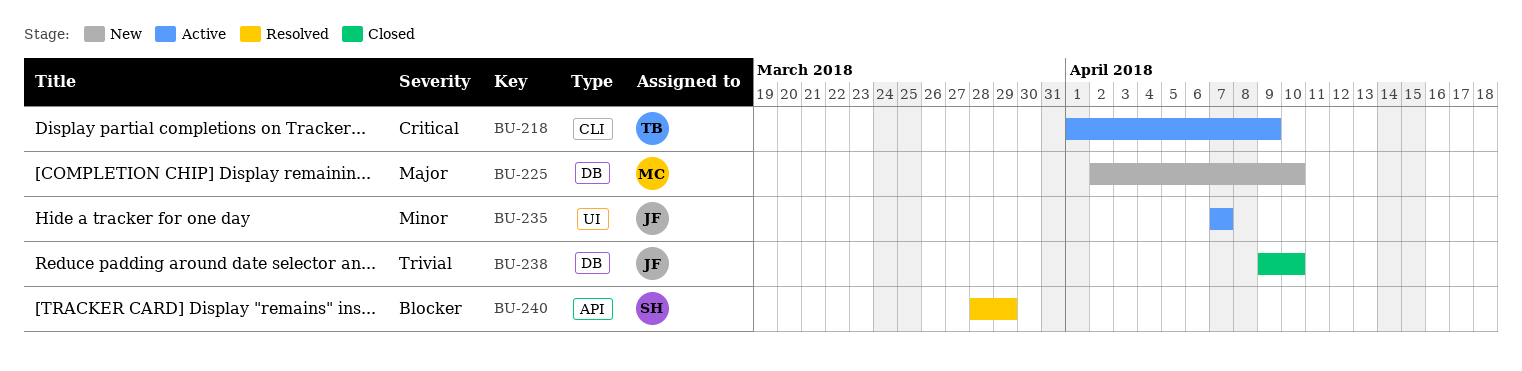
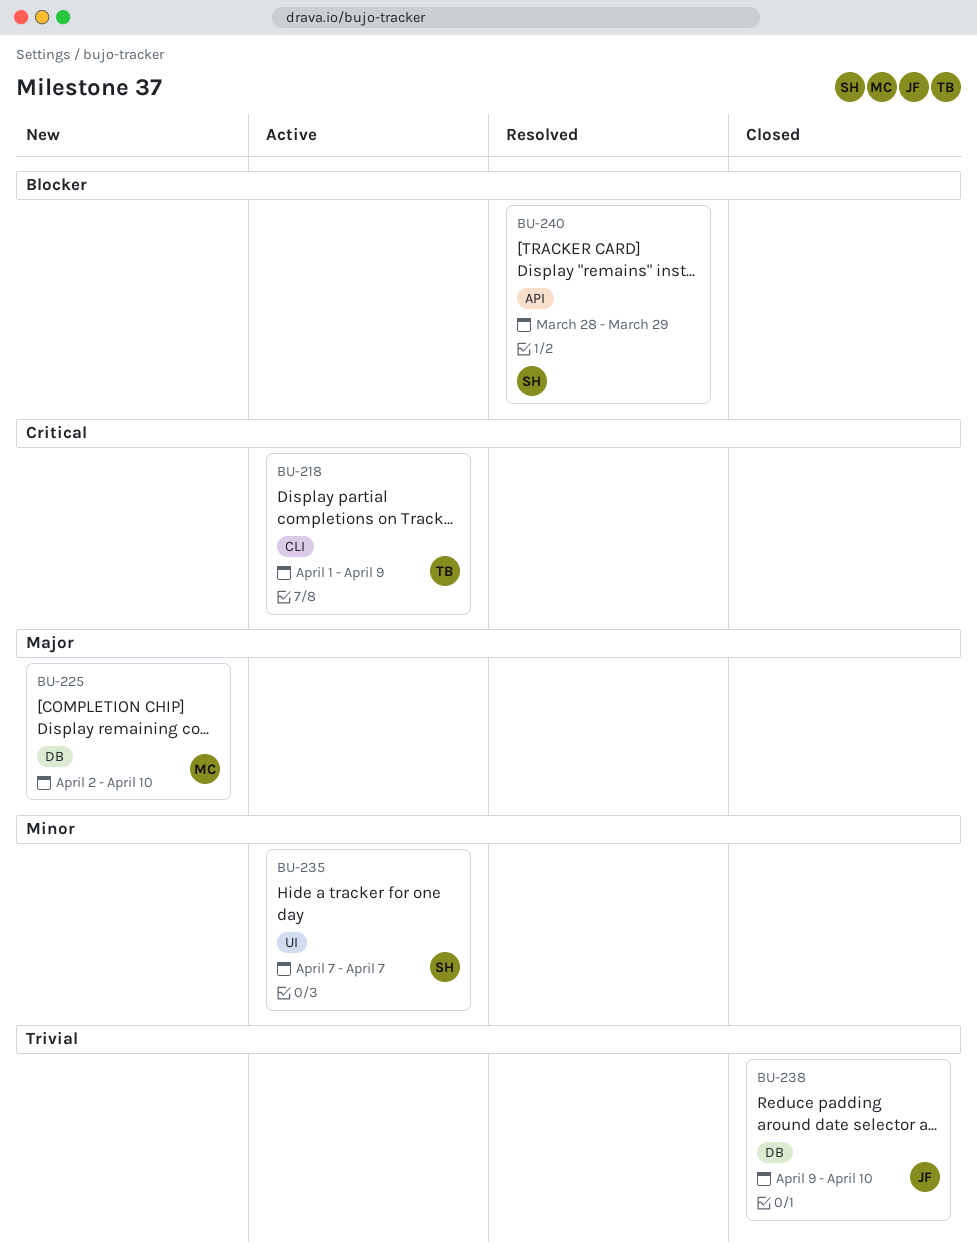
BU-235, owner: JF -> SH

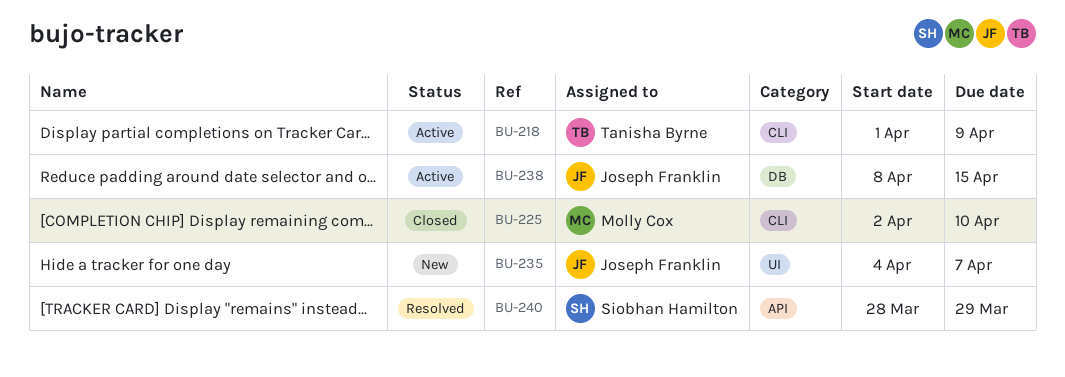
BU-225, status: New -> Closed
BU-225, label: DB -> CLI
BU-235, status: Active -> New
BU-235, owner: Siobhan Hamilton -> Joseph Franklin
BU-235, start: Apr 7 -> Apr 4
BU-238, status: Closed -> Active
BU-238, start: Apr 9 -> Apr 8
BU-238, due: Apr 10 -> Apr 15

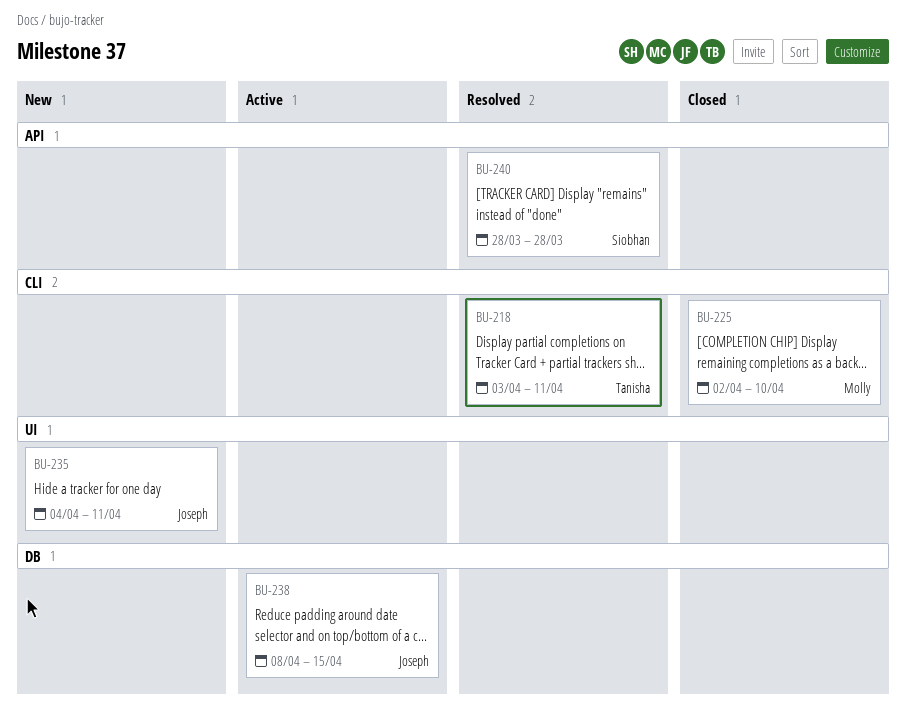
BU-218, status: Active -> Resolved
BU-218, start: Apr 1 -> Apr 3
BU-218, due: Apr 9 -> Apr 11
BU-235, due: Apr 7 -> Apr 11
BU-240, due: Mar 29 -> Mar 28

